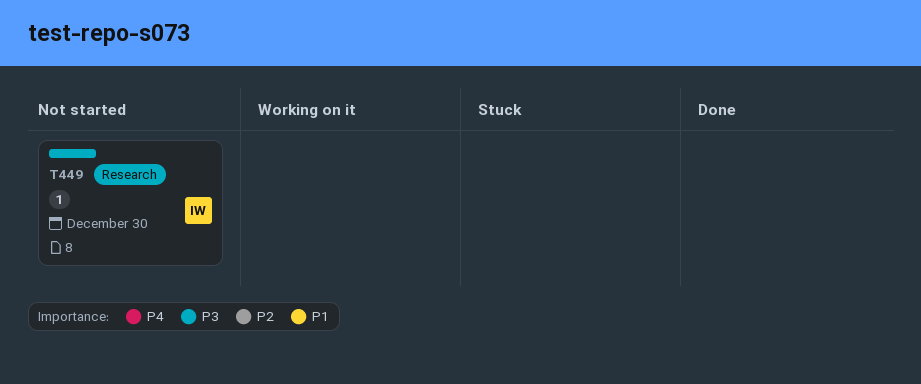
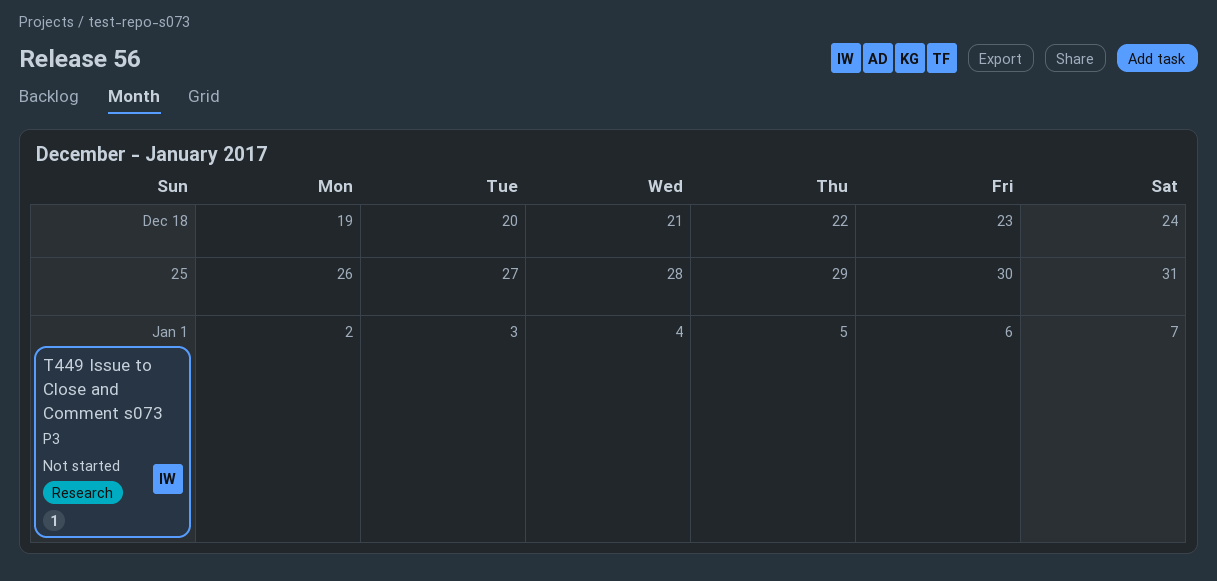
T449, due: Dec 30 -> Jan 1

